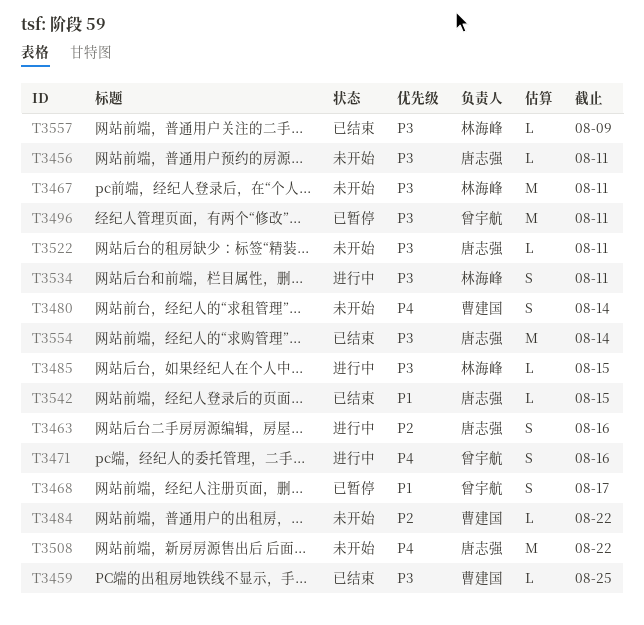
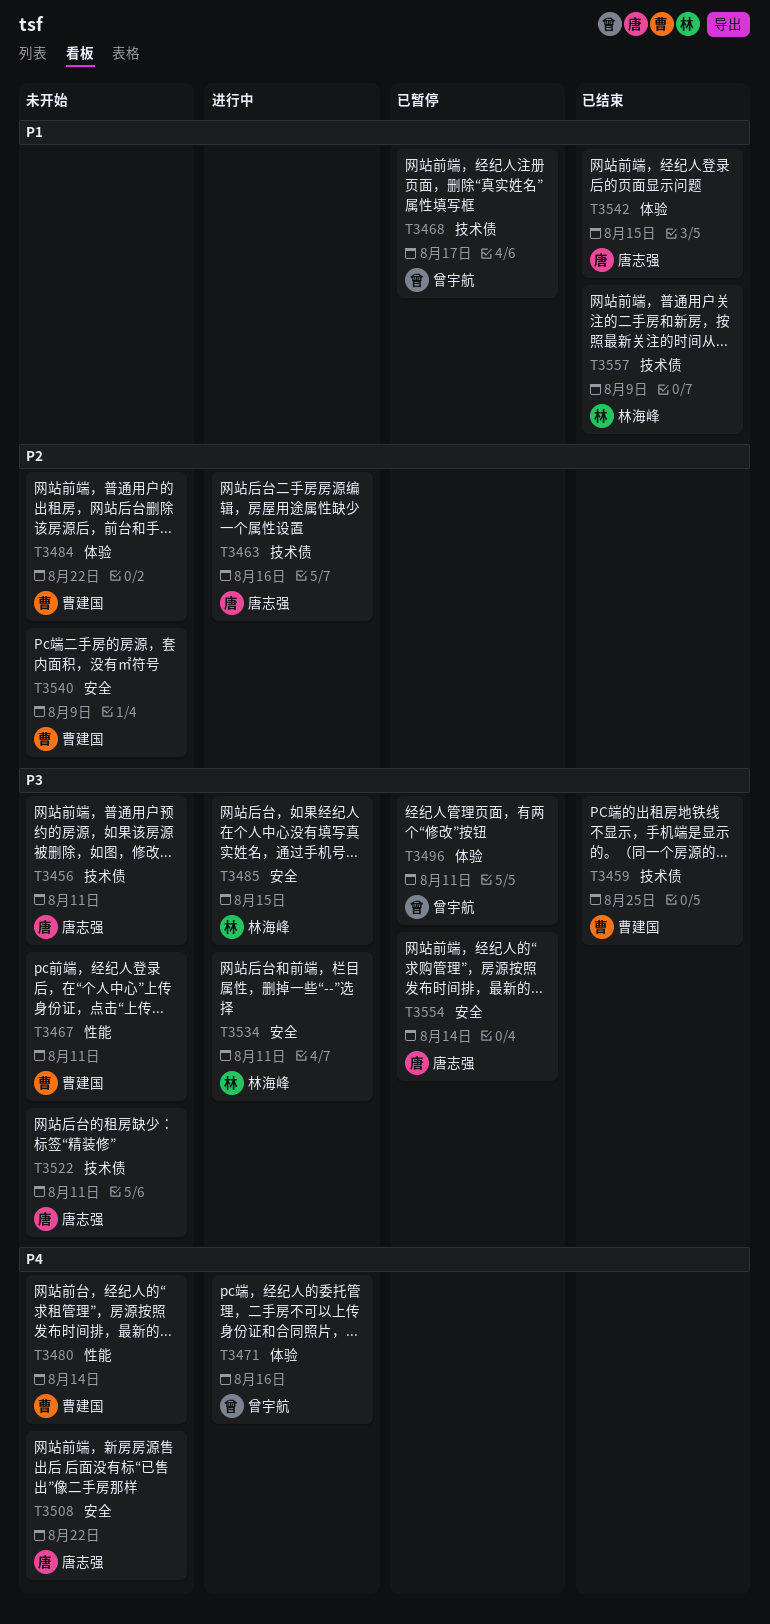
T3467, owner: 林海峰 -> 曹建国
T3540: none -> present
T3554, status: 已结束 -> 已暂停
T3557, priority: P3 -> P1

